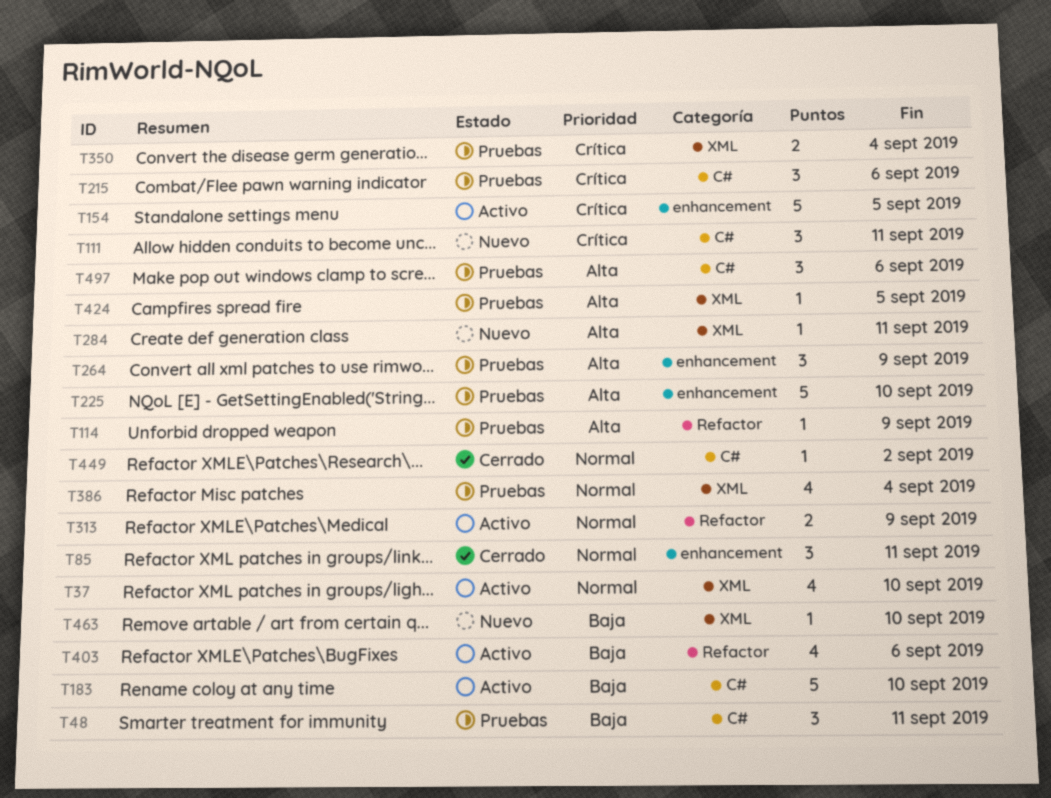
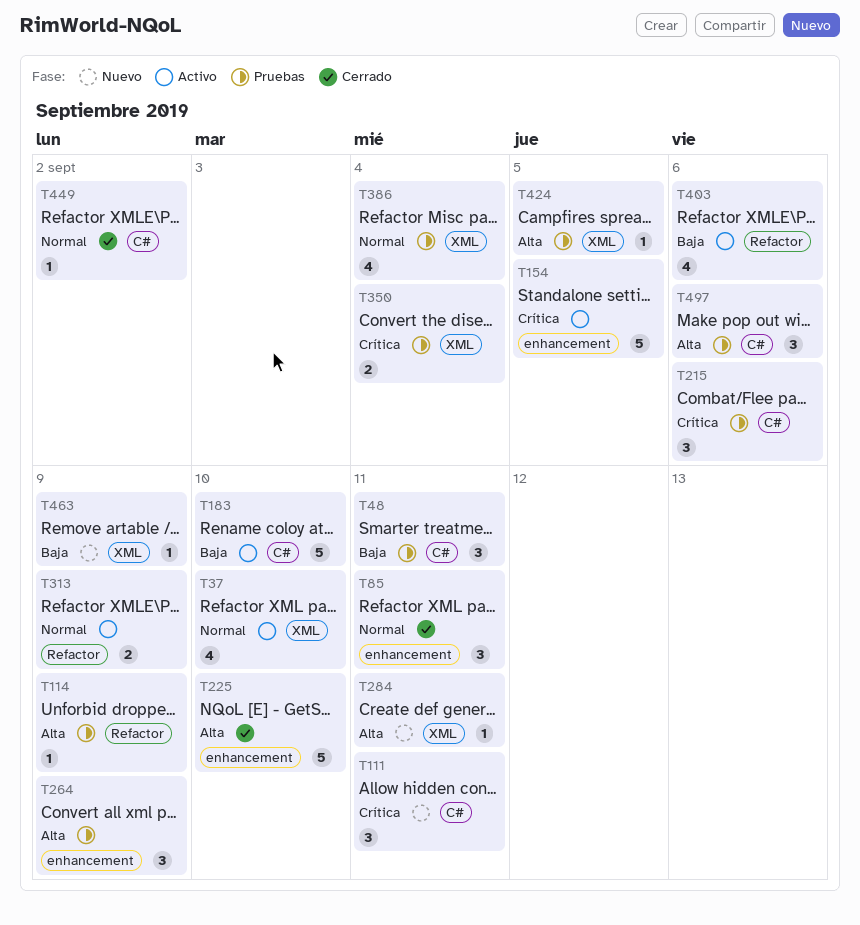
T225, status: Pruebas -> Cerrado
T463, due: Sep 10 -> Sep 9

